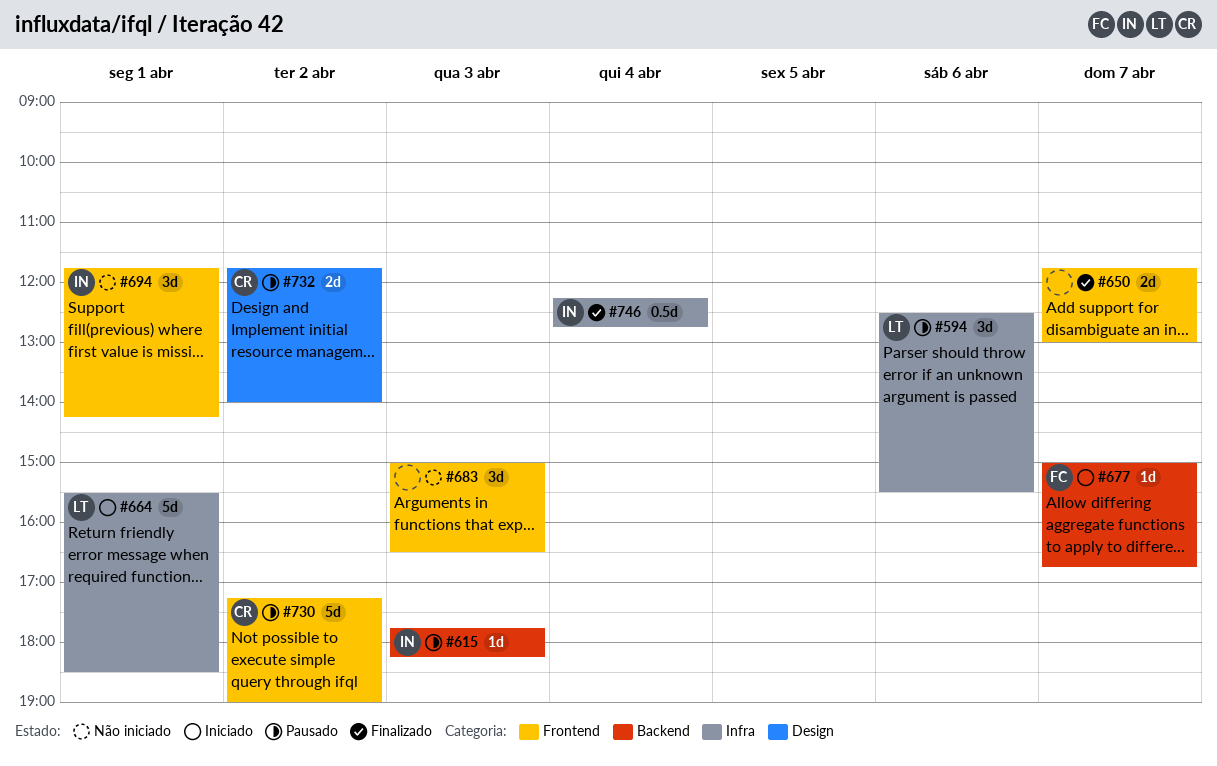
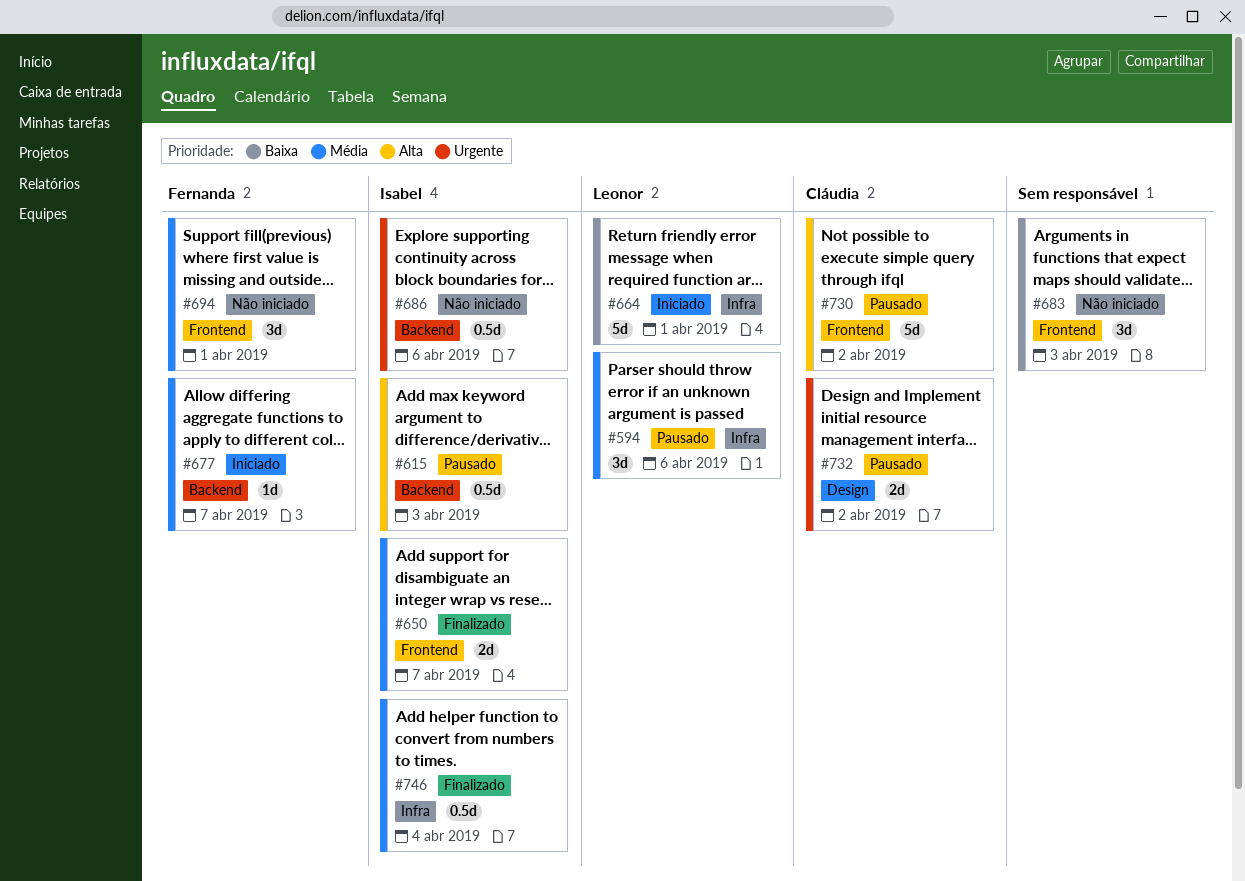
#615, estimate: 1d -> 0.5d
#650, owner: none -> Isabel
#686: none -> present
#694, owner: Isabel -> Fernanda

